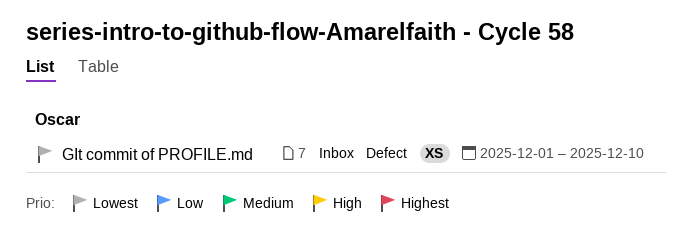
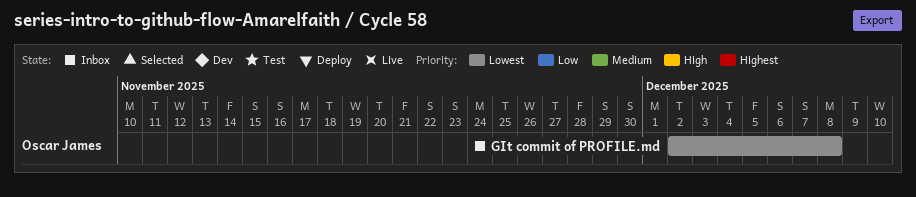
GIt commit of PROFILE.md, start: Dec 1 -> Dec 2
GIt commit of PROFILE.md, due: Dec 10 -> Dec 8

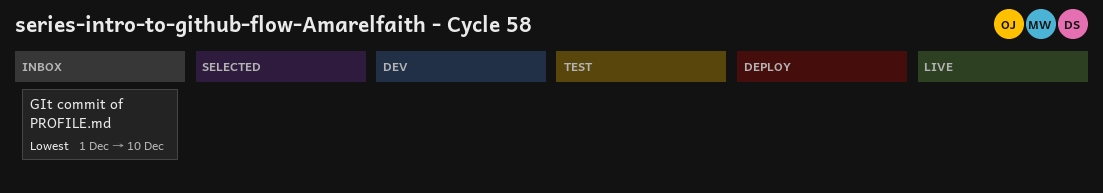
GIt commit of PROFILE.md, start: Dec 2 -> Dec 1
GIt commit of PROFILE.md, due: Dec 8 -> Dec 10

